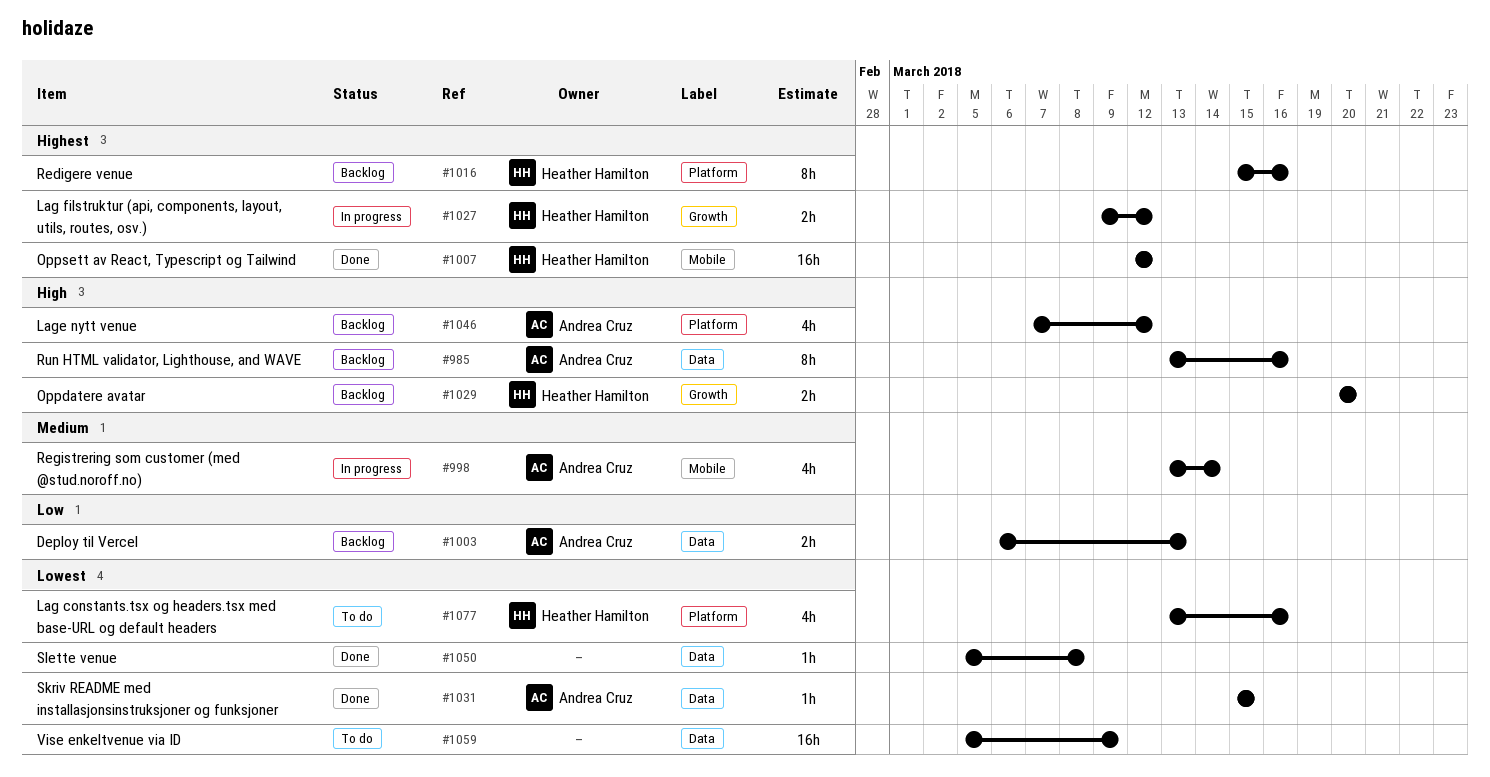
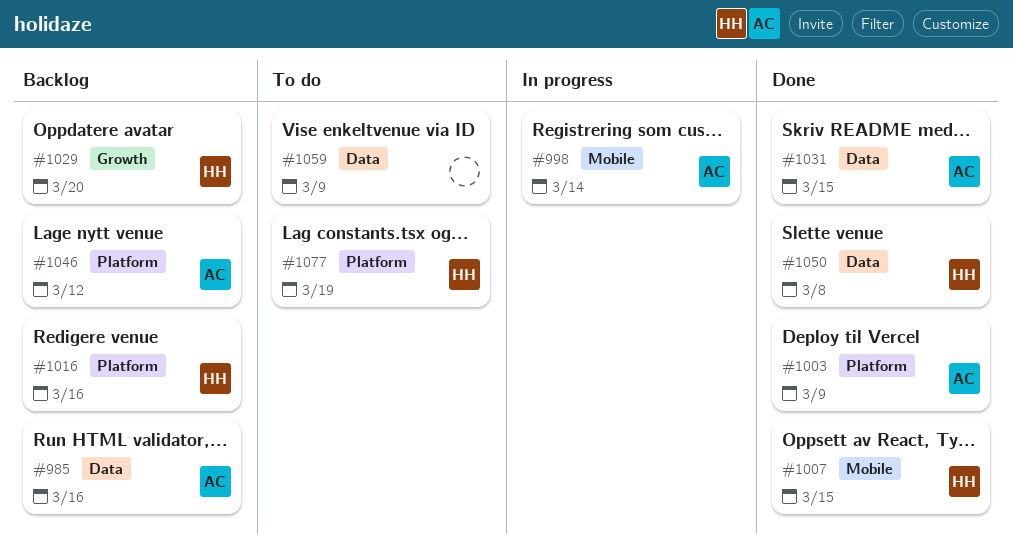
#1003, status: Backlog -> Done
#1003, label: Data -> Platform
#1003, due: Mar 13 -> Mar 9
#1007, due: Mar 12 -> Mar 15
#1027: present -> none
#1050, owner: none -> Heather Hamilton
#1077, due: Mar 16 -> Mar 19

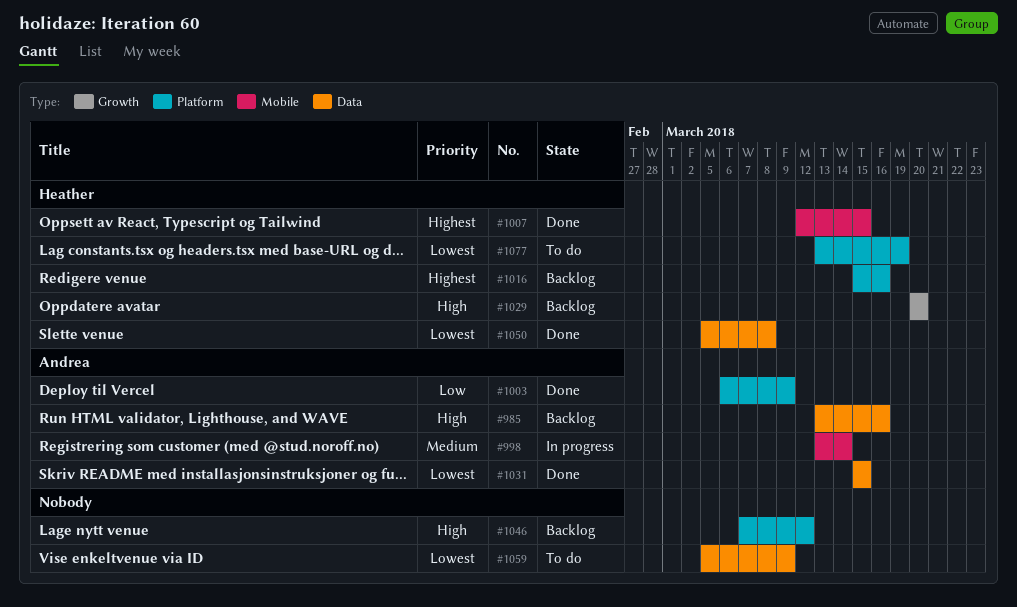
#1046, owner: Andrea -> none

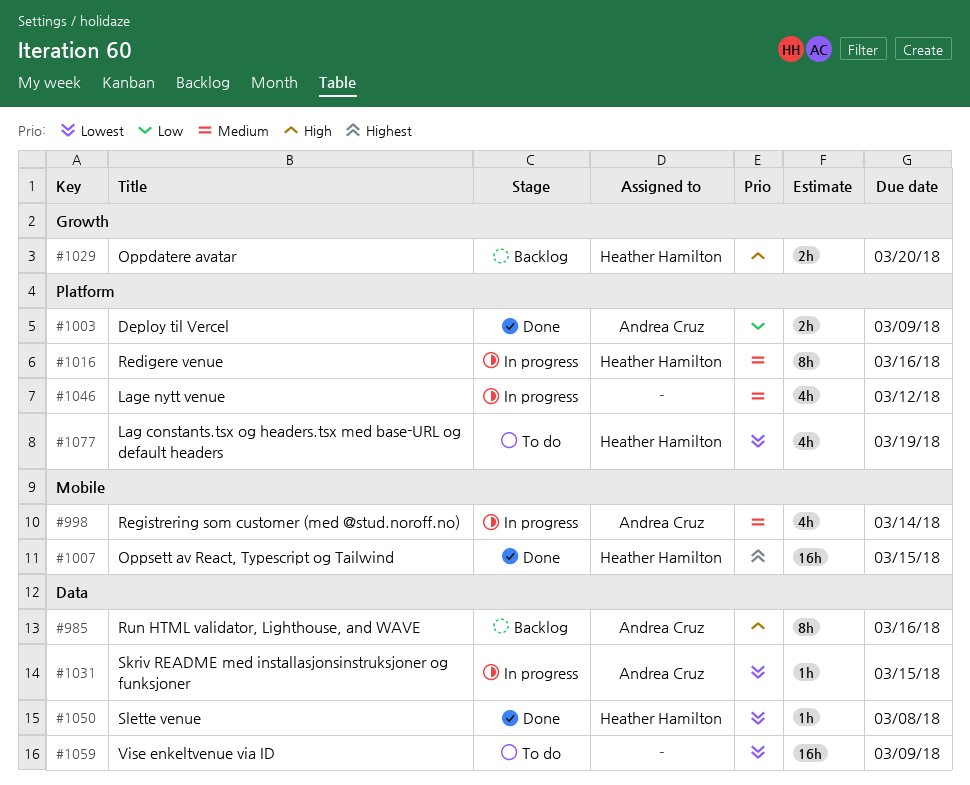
#1016, status: Backlog -> In progress
#1016, priority: Highest -> Medium
#1031, status: Done -> In progress
#1046, status: Backlog -> In progress
#1046, priority: High -> Medium

